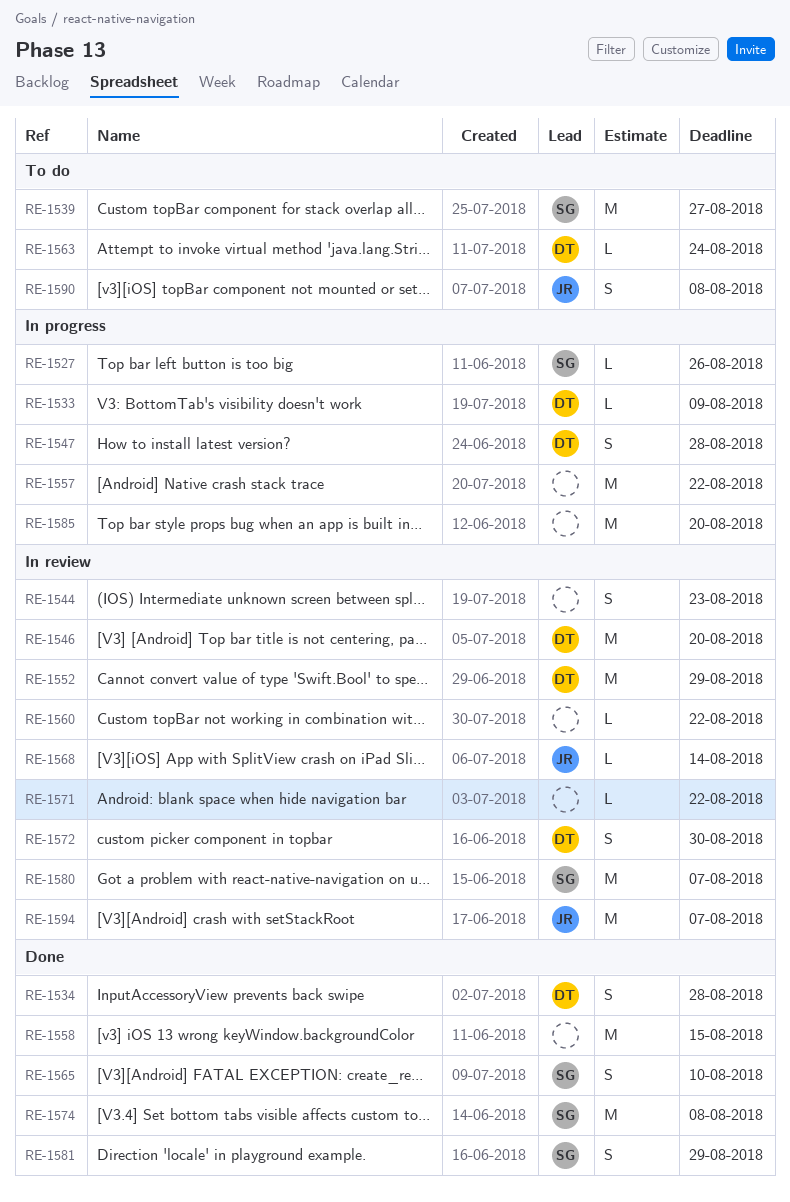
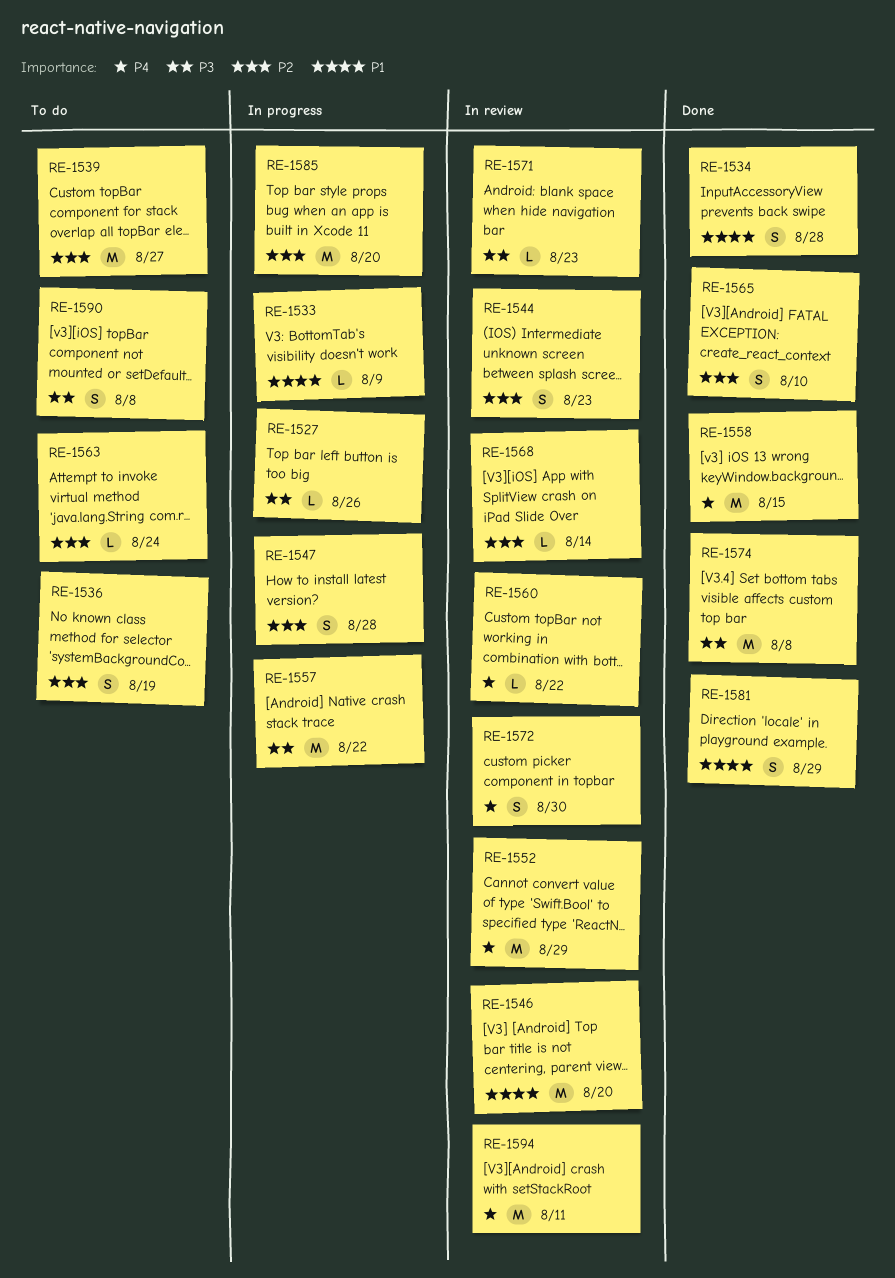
RE-1536: none -> present
RE-1571, due: Aug 22 -> Aug 23
RE-1580: present -> none
RE-1594, due: Aug 7 -> Aug 11

